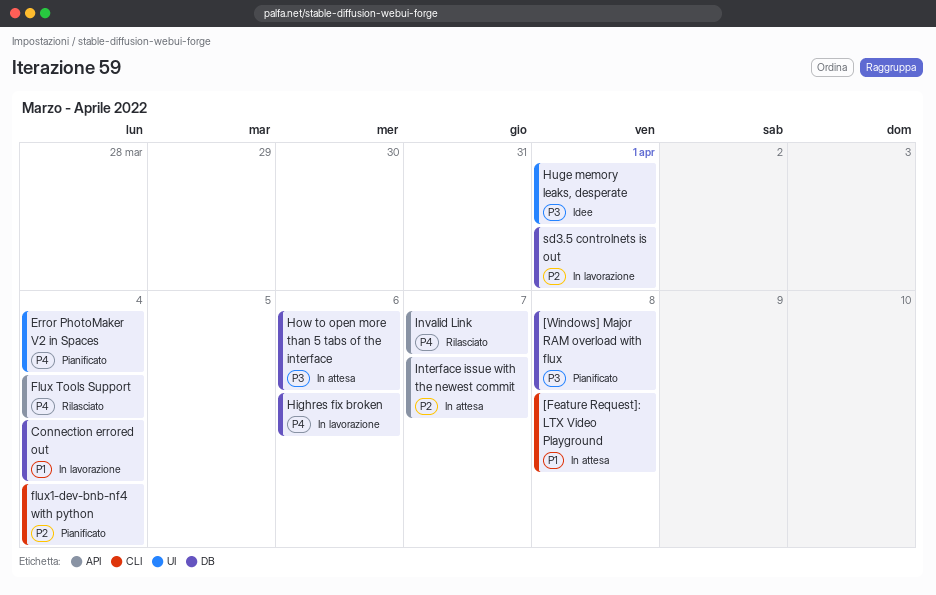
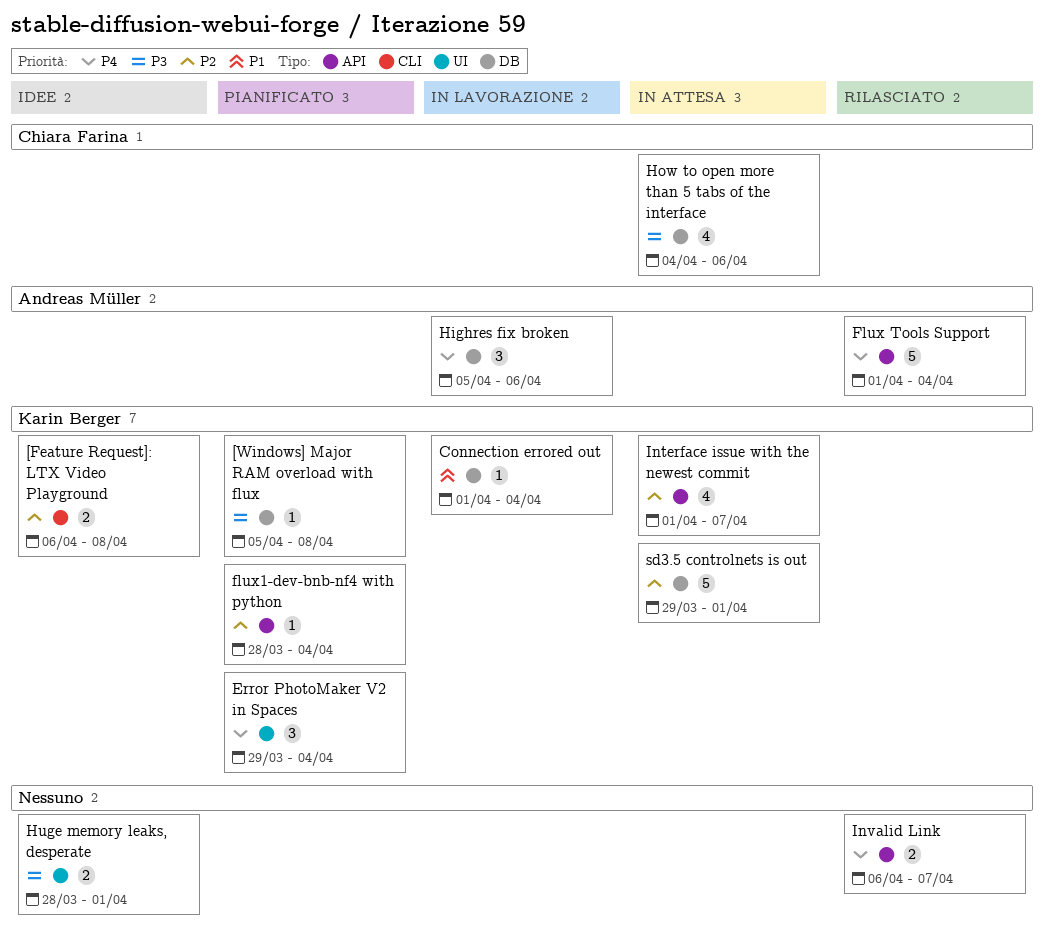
[Feature Request]: LTX Video Playground, status: In attesa -> Idee
[Feature Request]: LTX Video Playground, priority: P1 -> P2
flux1-dev-bnb-nf4 with python, label: CLI -> API
sd3.5 controlnets is out, status: In lavorazione -> In attesa

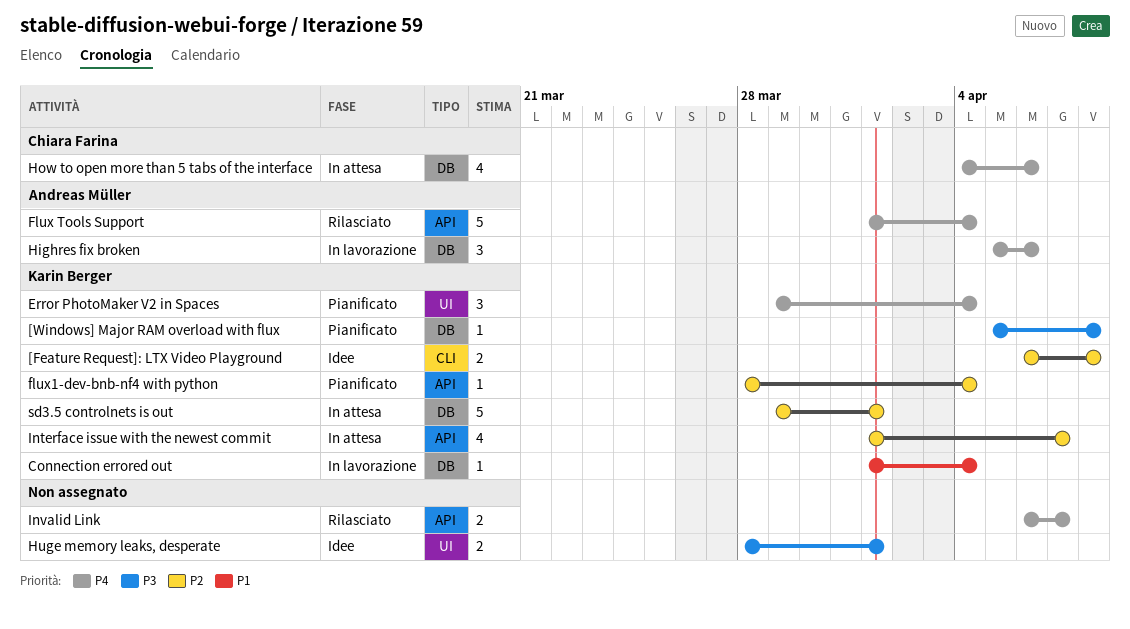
How to open more than 5 tabs of the interface, priority: P3 -> P4

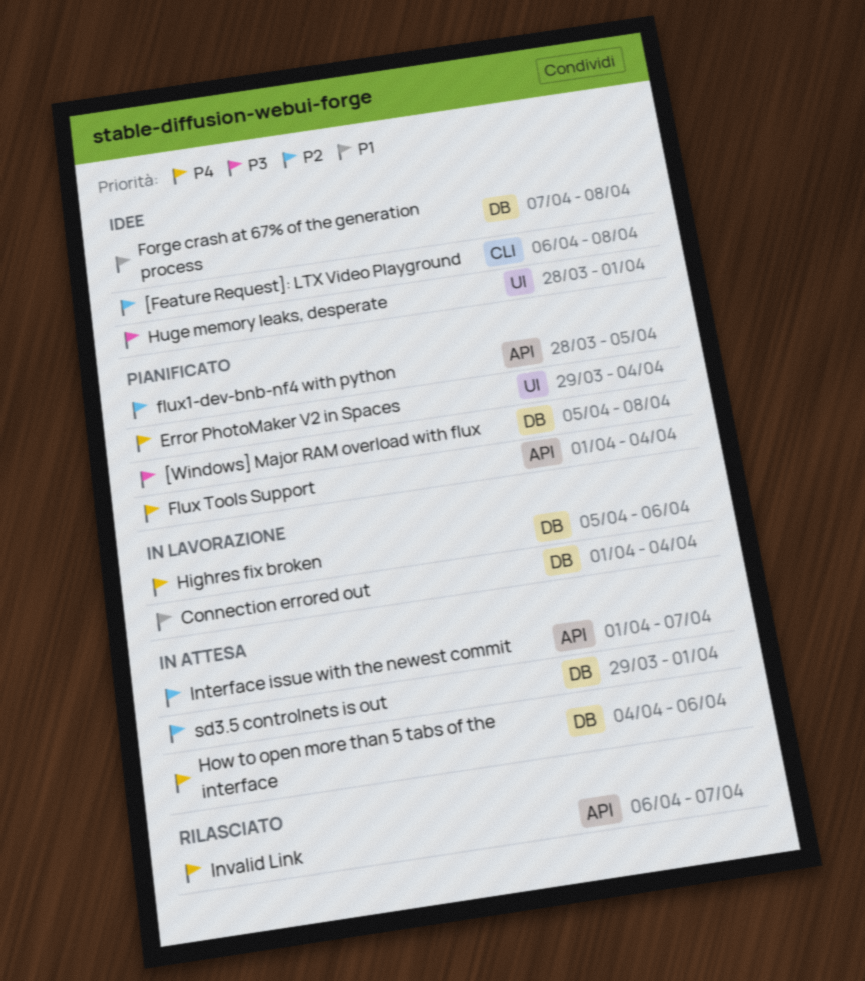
Flux Tools Support, status: Rilasciato -> Pianificato
flux1-dev-bnb-nf4 with python, due: Apr 4 -> Apr 5
Forge crash at 67% of the generation process: none -> present

